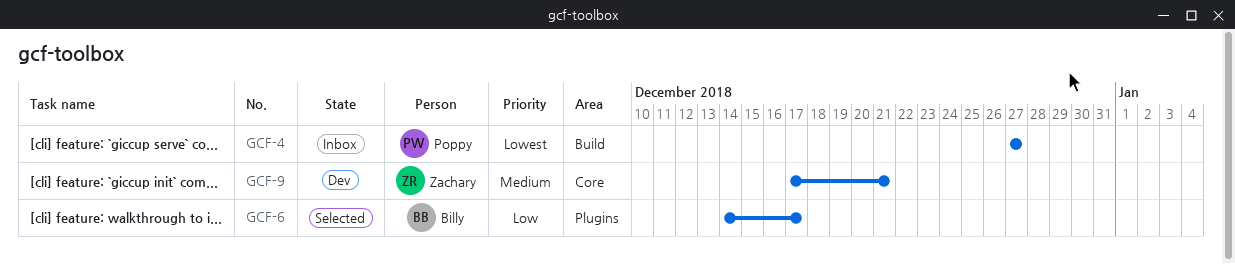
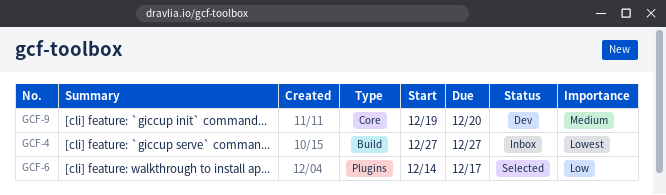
GCF-9, start: Dec 17 -> Dec 19
GCF-9, due: Dec 21 -> Dec 20

